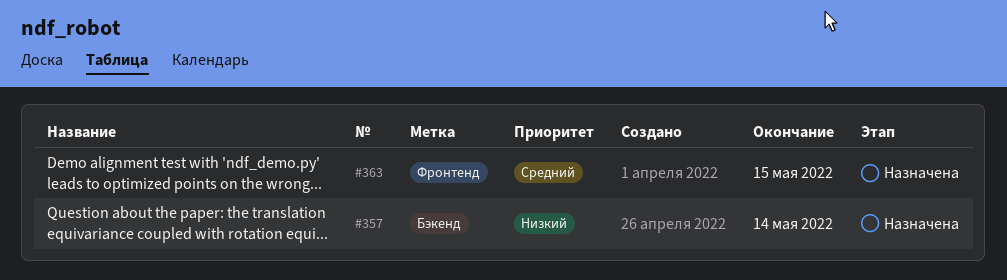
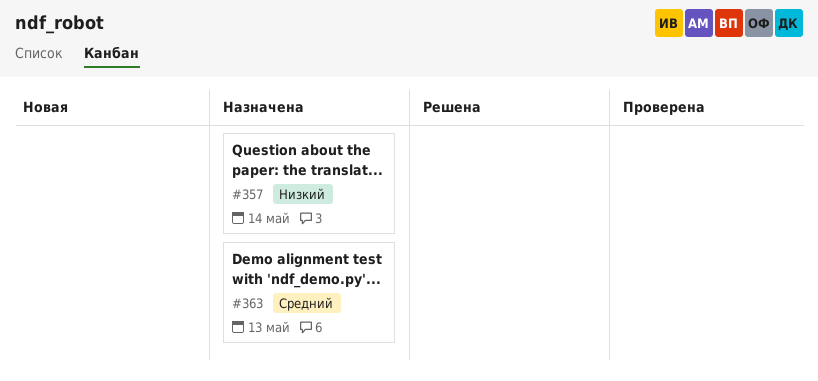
#363, due: May 15 -> May 13

